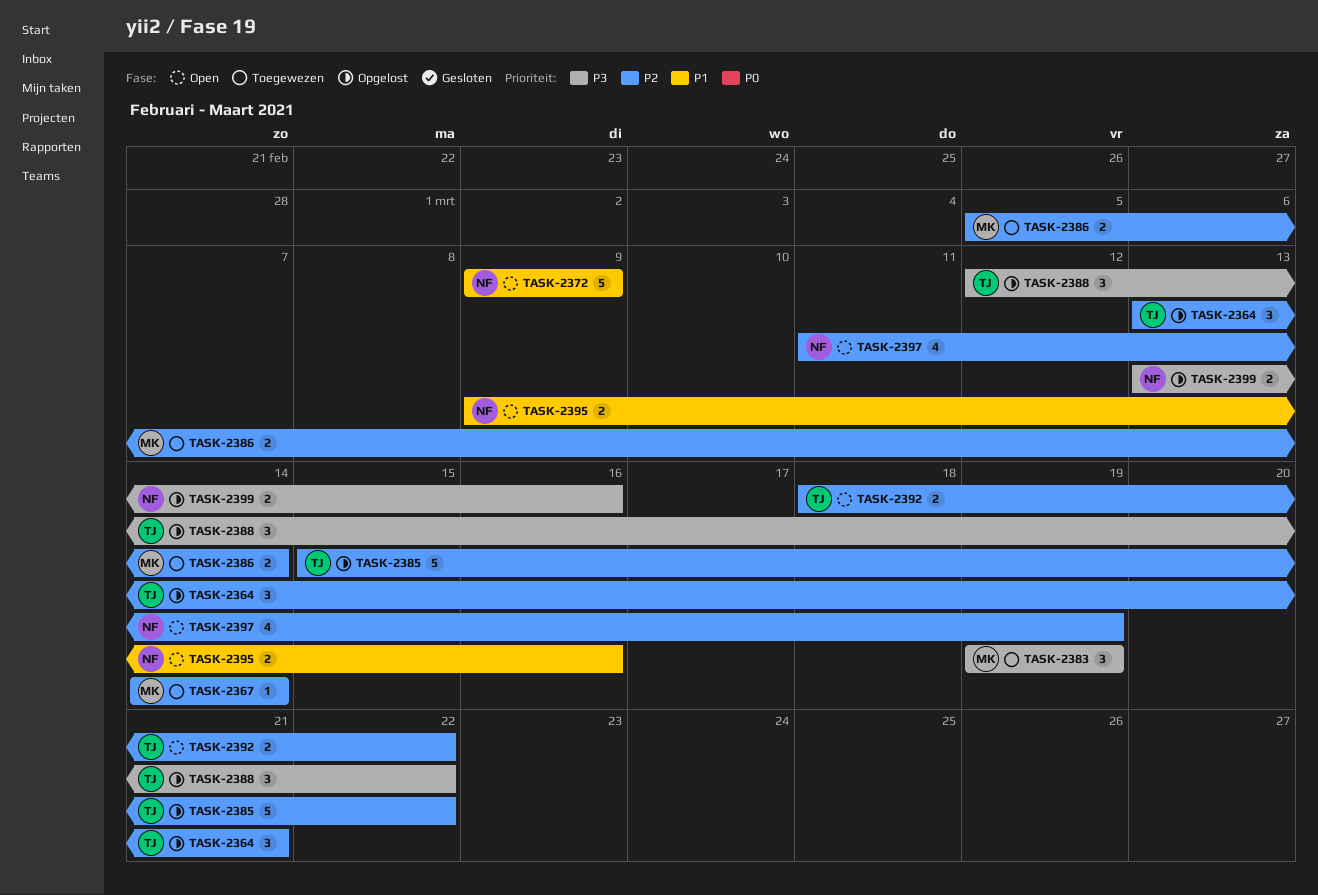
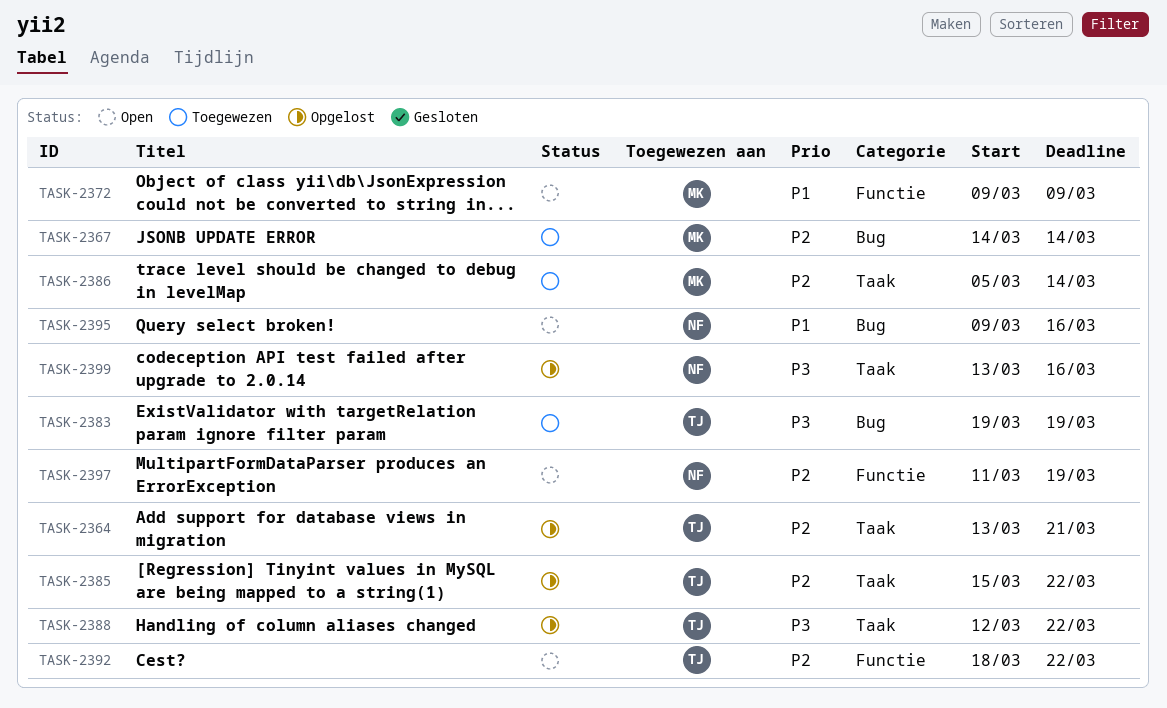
TASK-2372, owner: NF -> MK
TASK-2383, owner: MK -> TJ

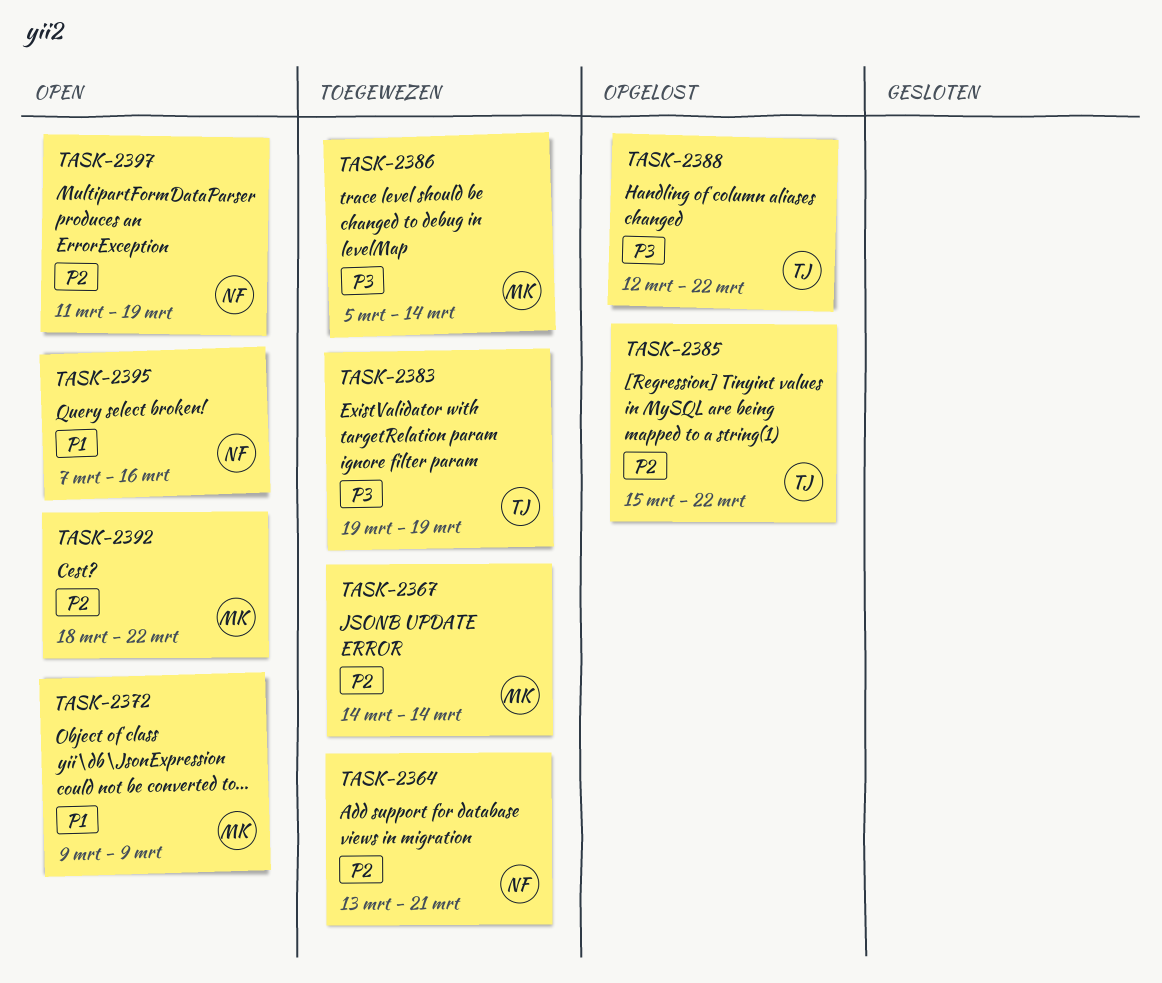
TASK-2364, status: Opgelost -> Toegewezen
TASK-2364, owner: TJ -> NF
TASK-2386, priority: P2 -> P3
TASK-2392, owner: TJ -> MK
TASK-2395, start: Mar 9 -> Mar 7
TASK-2399: present -> none

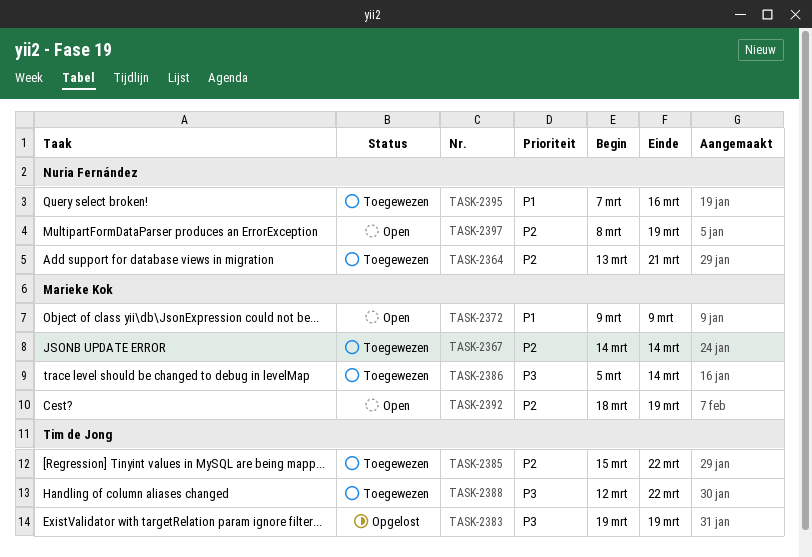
TASK-2383, status: Toegewezen -> Opgelost
TASK-2385, status: Opgelost -> Toegewezen
TASK-2388, status: Opgelost -> Toegewezen
TASK-2392, due: Mar 22 -> Mar 19
TASK-2395, status: Open -> Toegewezen
TASK-2397, start: Mar 11 -> Mar 8

